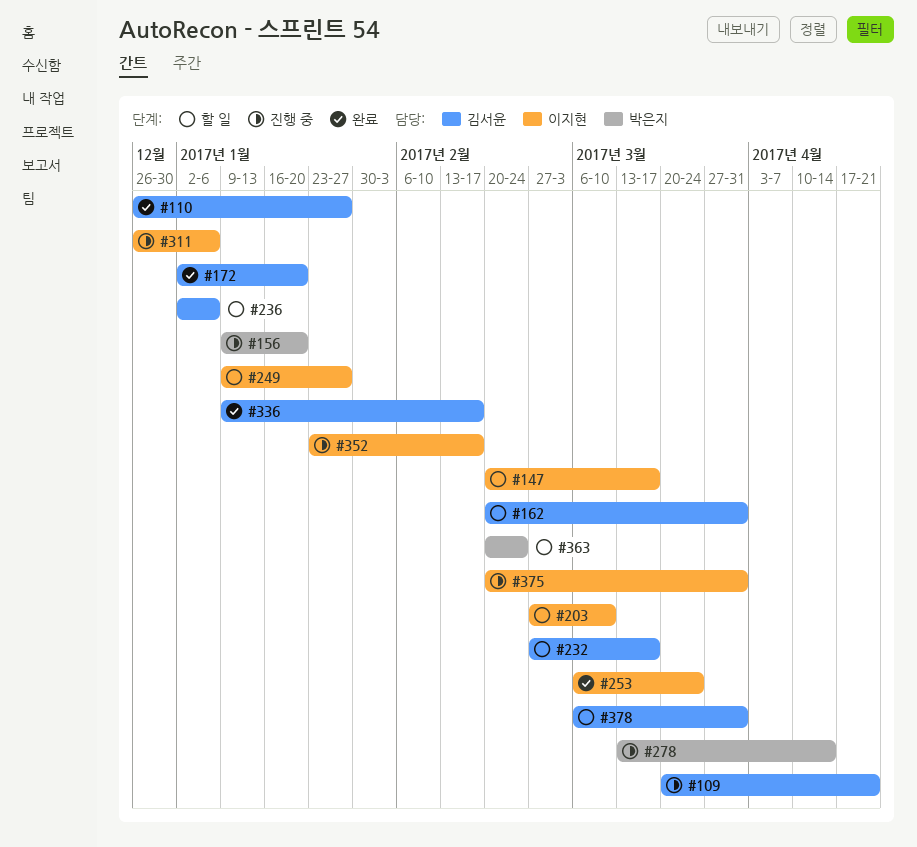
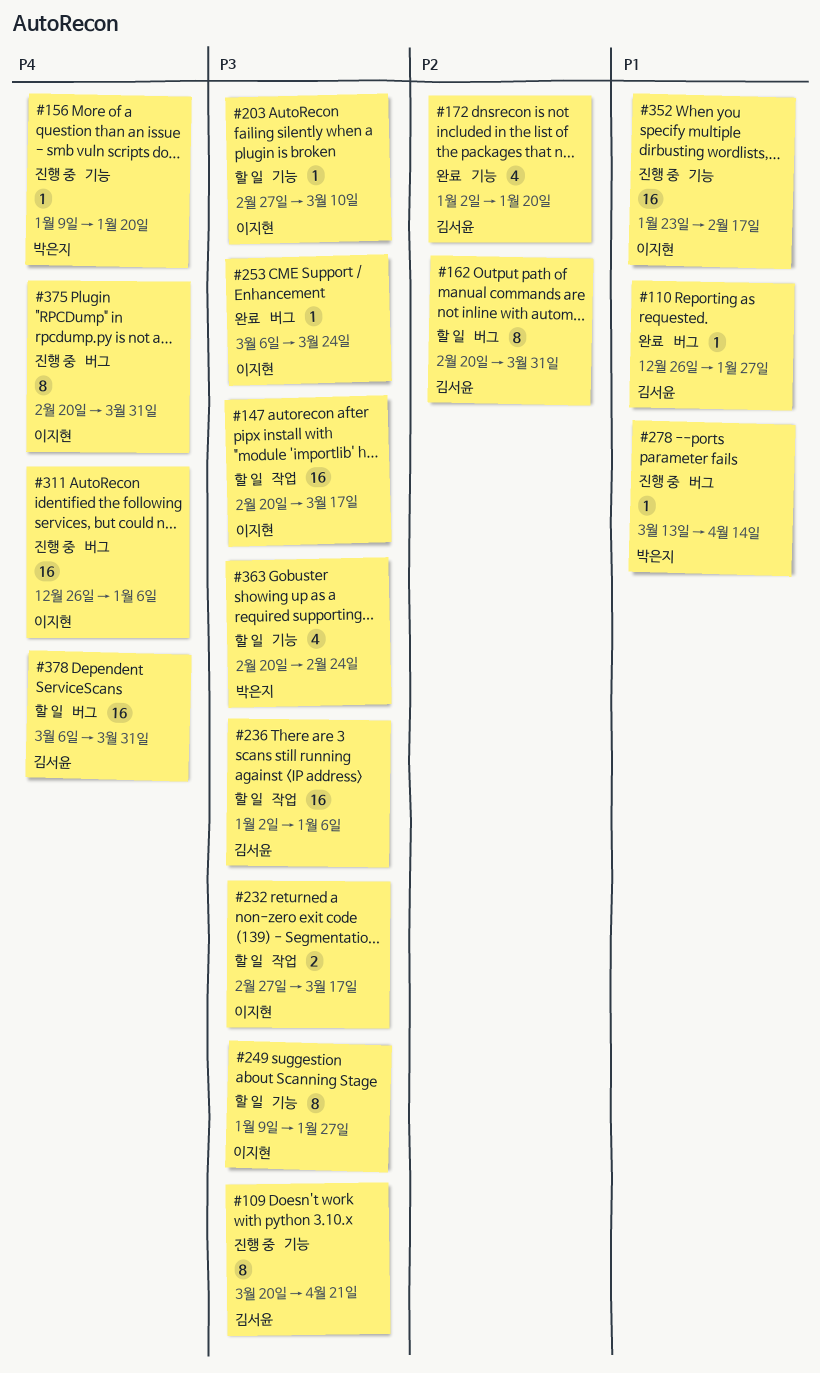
#232, owner: 김서윤 -> 이지현
#336: present -> none

